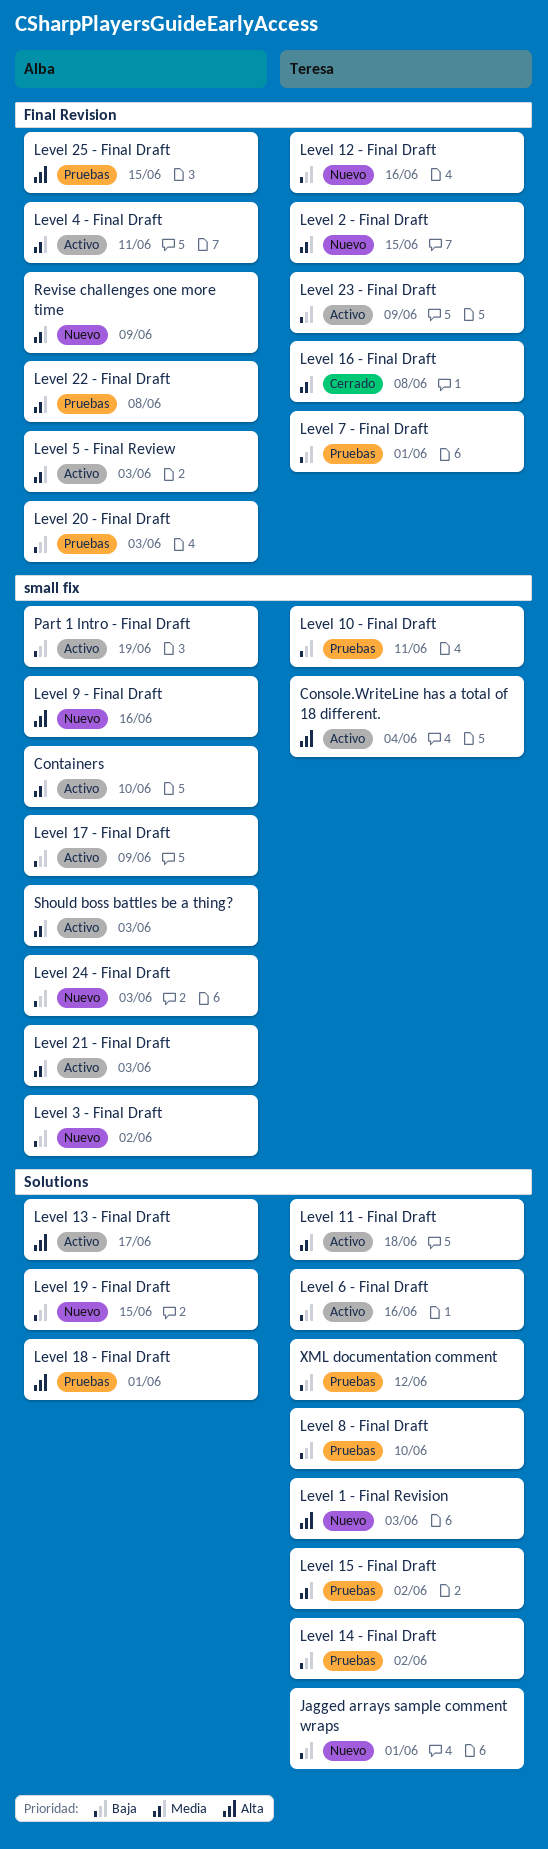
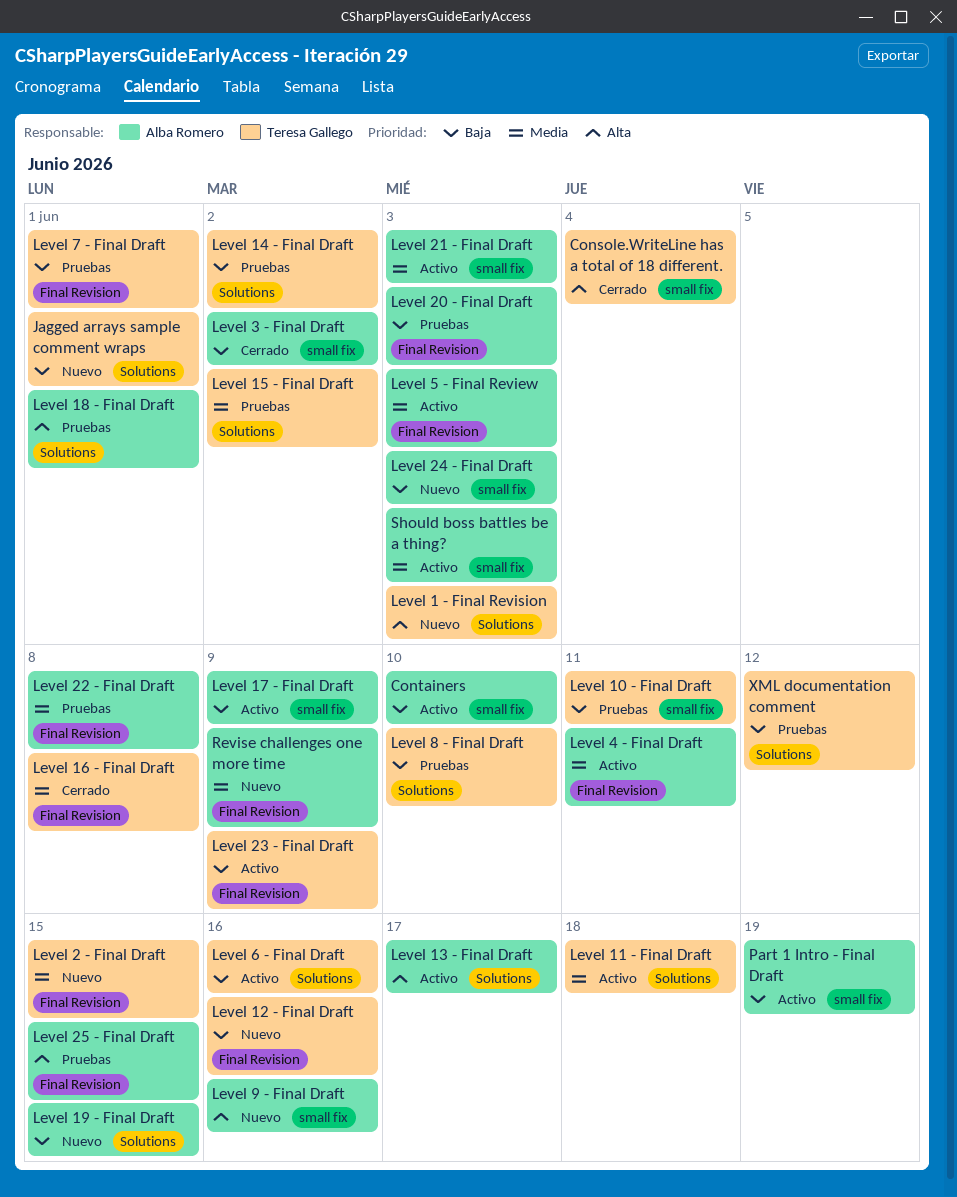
Console.WriteLine has a total of 18 different., status: Activo -> Cerrado
Containers, priority: Media -> Baja
Level 3 - Final Draft, status: Nuevo -> Cerrado

